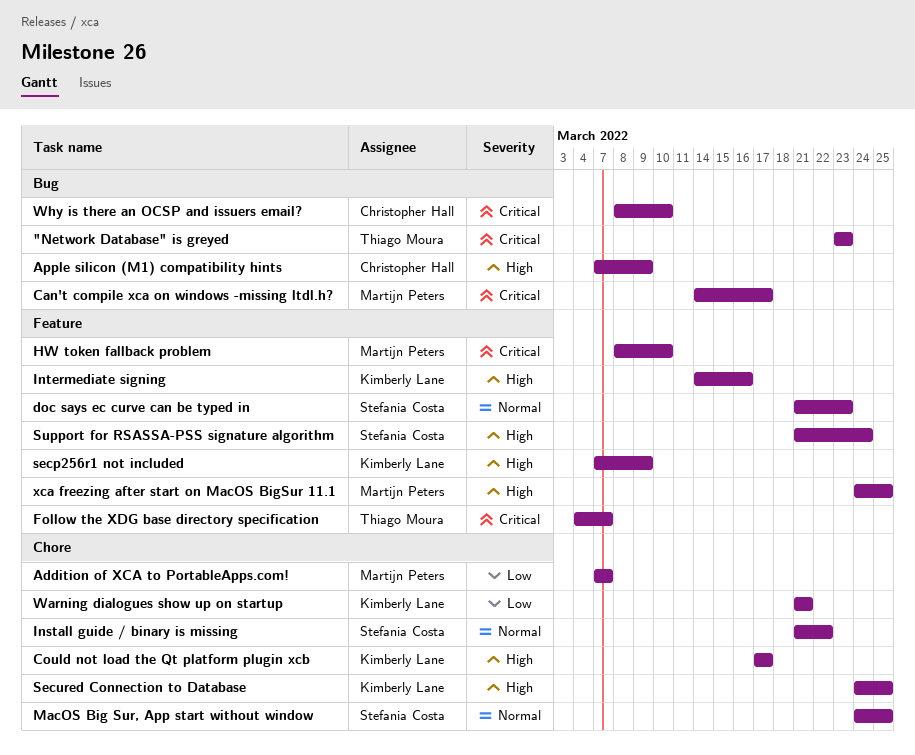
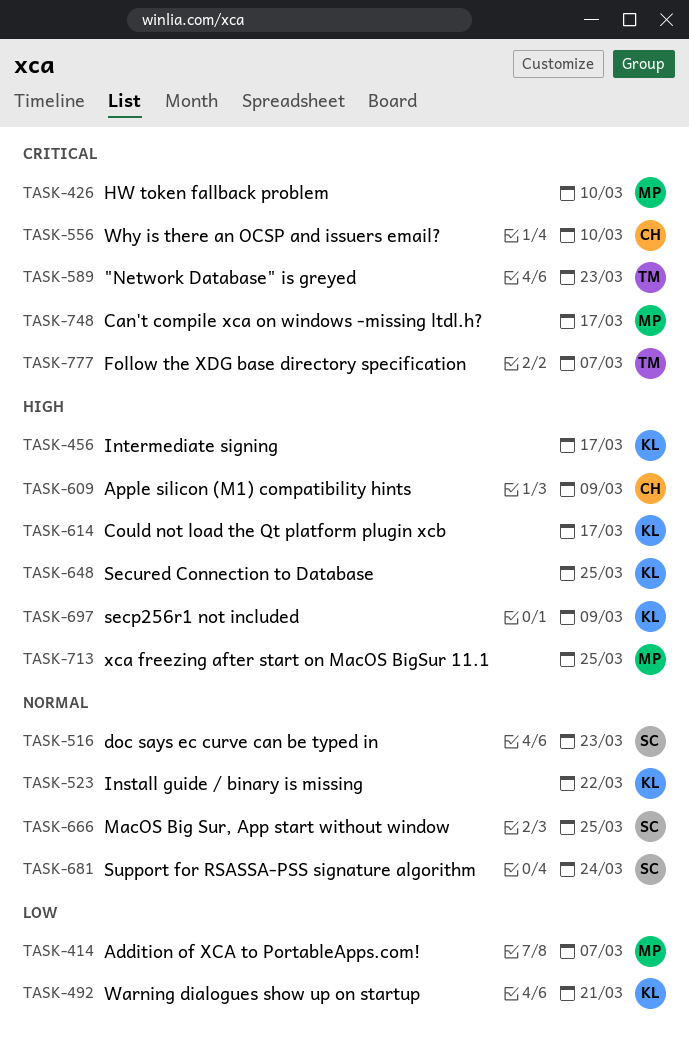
Install guide / binary is missing, owner: Stefania Costa -> Kimberly Lane
Intermediate signing, due: Mar 16 -> Mar 17
Support for RSASSA-PSS signature algorithm, priority: High -> Normal

